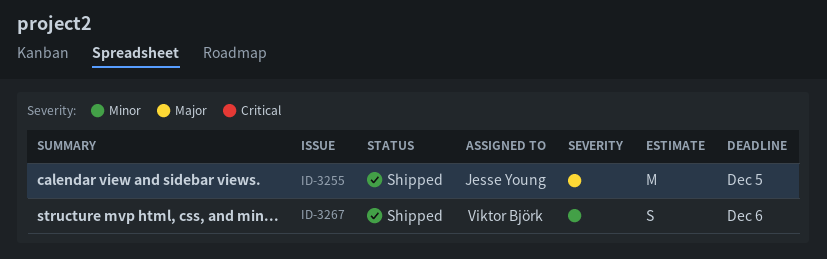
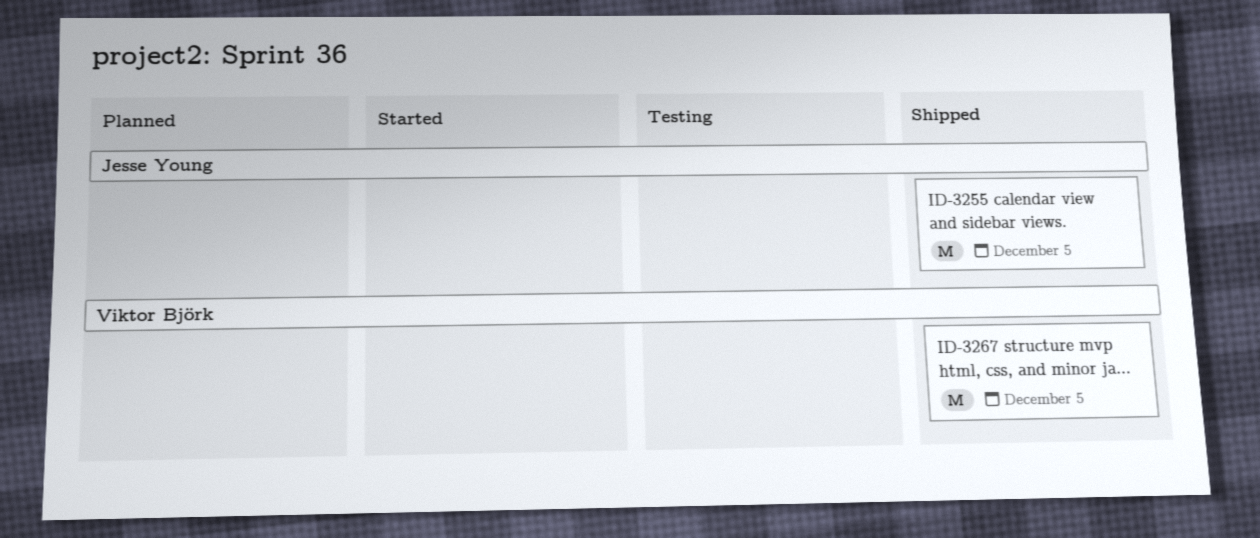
ID-3267, estimate: S -> M
ID-3267, due: Dec 6 -> Dec 5

